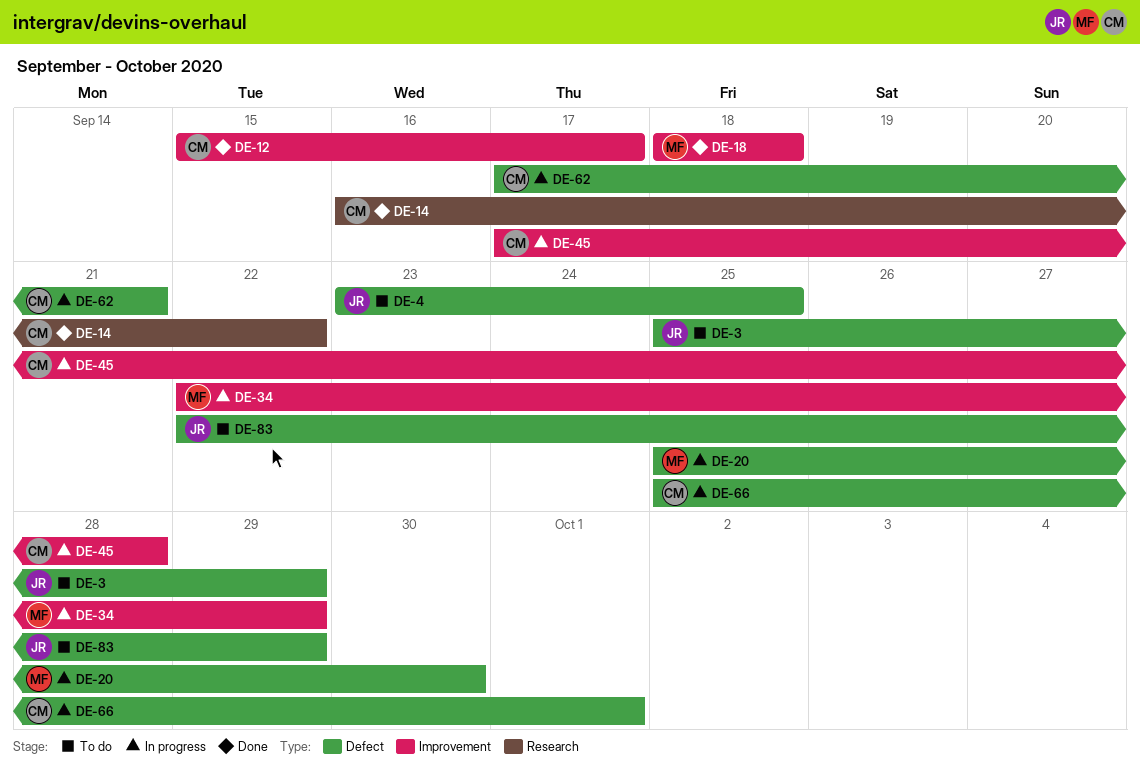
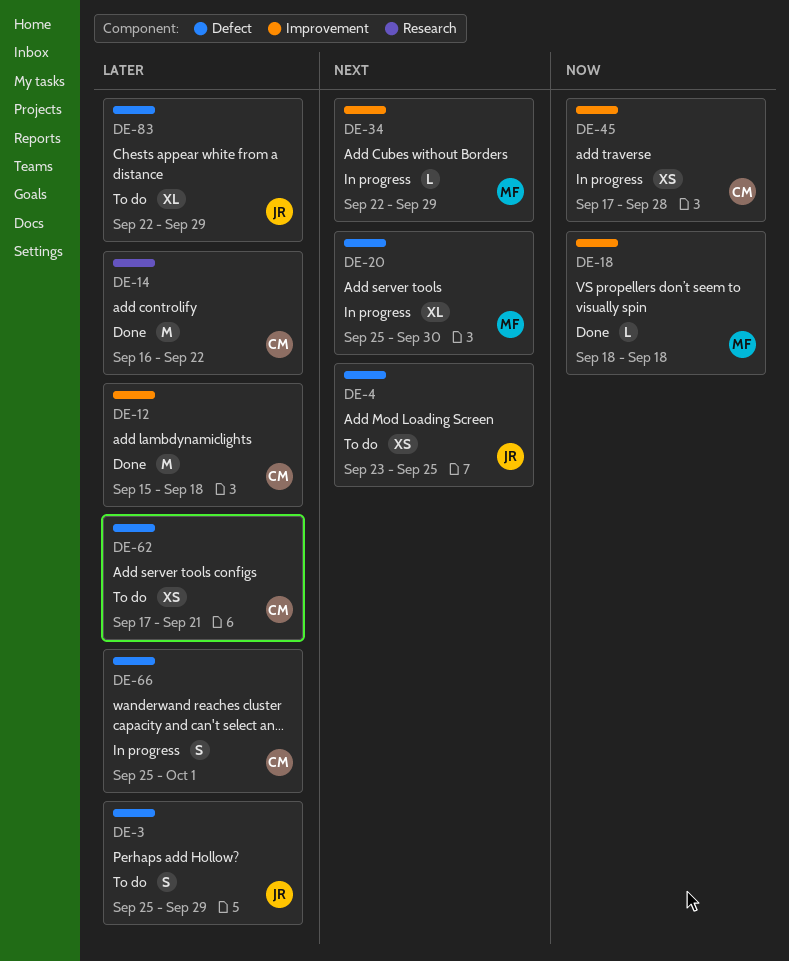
DE-12, due: Sep 17 -> Sep 18
DE-62, status: In progress -> To do

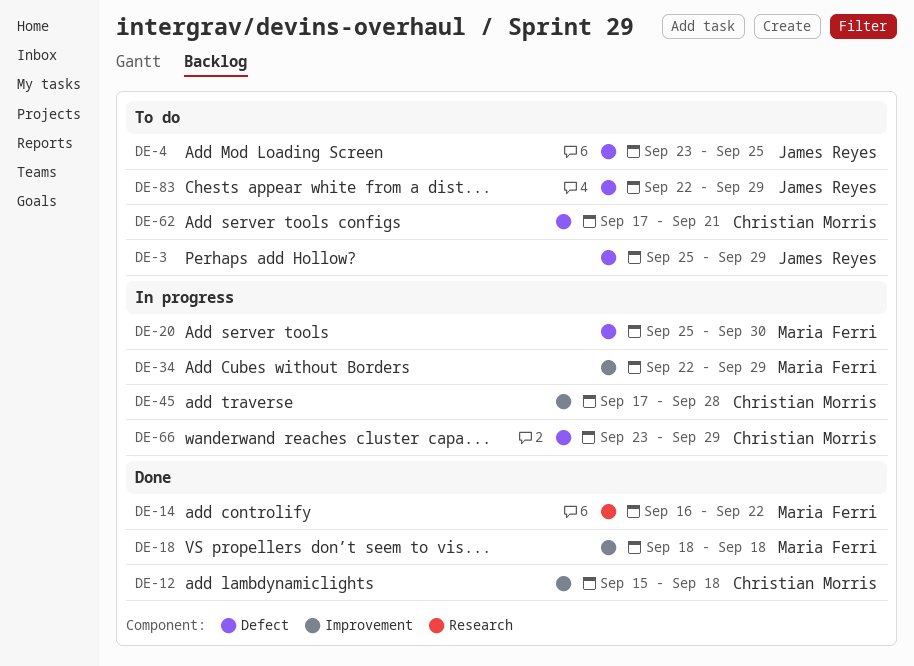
DE-14, owner: Christian Morris -> Maria Ferri
DE-66, start: Sep 25 -> Sep 23
DE-66, due: Oct 1 -> Sep 29

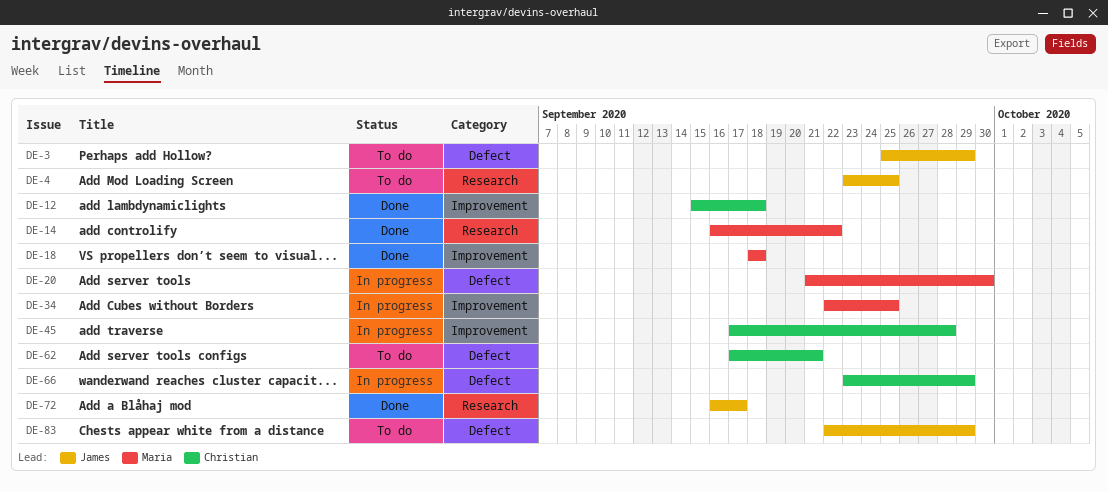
DE-4, label: Defect -> Research
DE-20, start: Sep 25 -> Sep 21
DE-34, due: Sep 29 -> Sep 25
DE-72: none -> present

